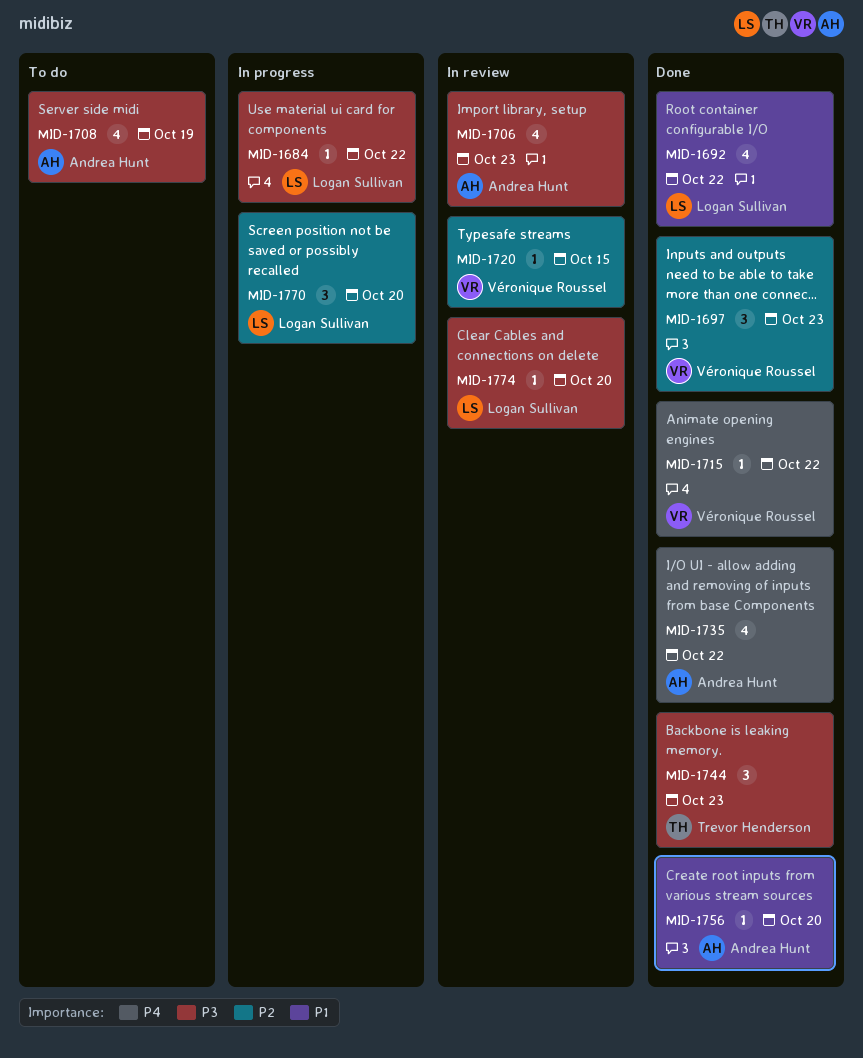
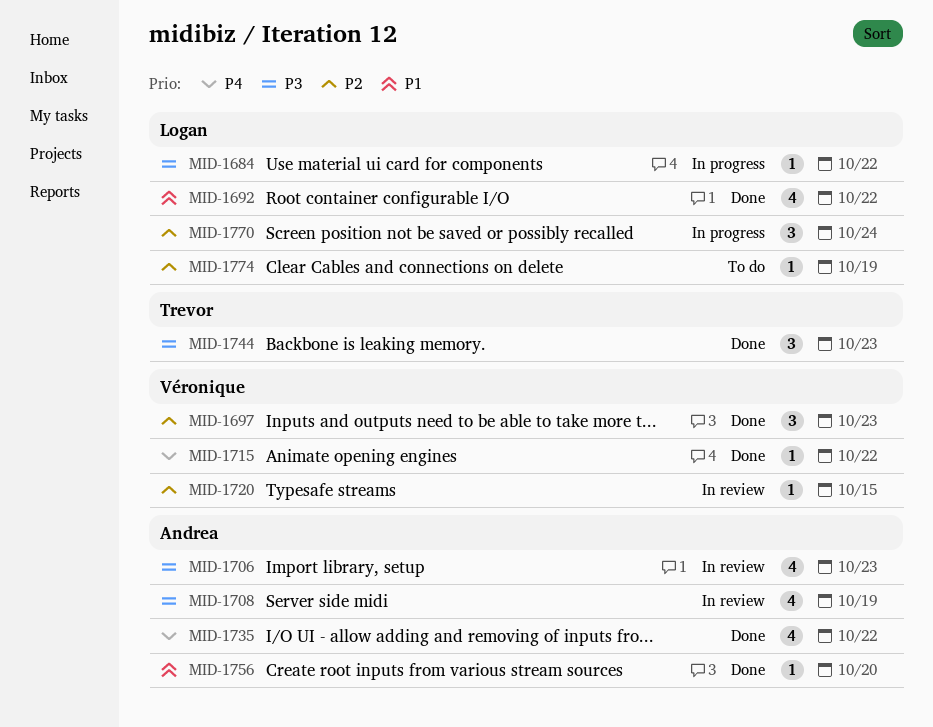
MID-1708, status: To do -> In review
MID-1770, due: Oct 20 -> Oct 24
MID-1774, status: In review -> To do
MID-1774, priority: P3 -> P2
MID-1774, due: Oct 20 -> Oct 19

